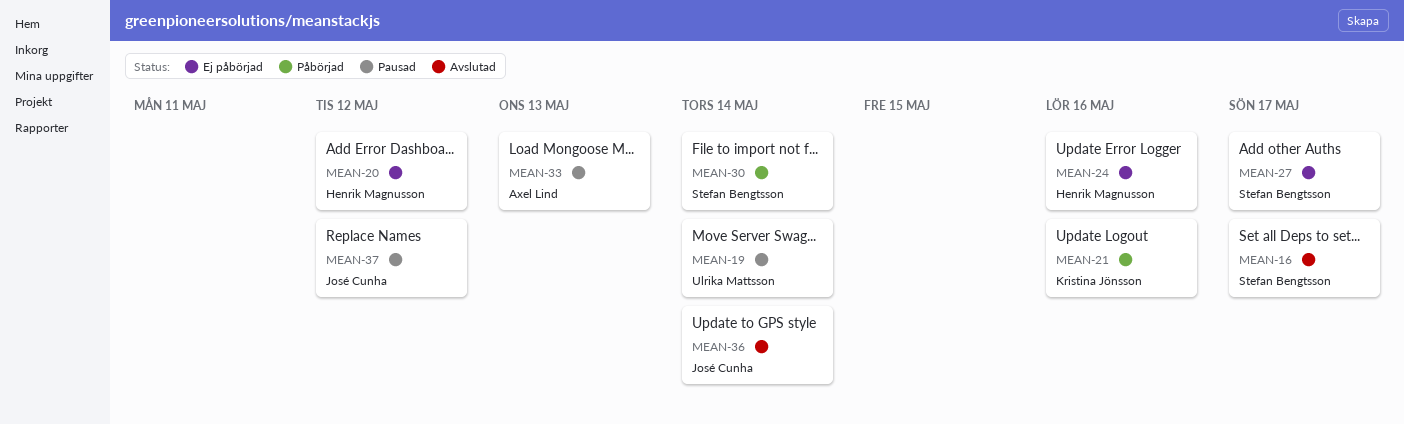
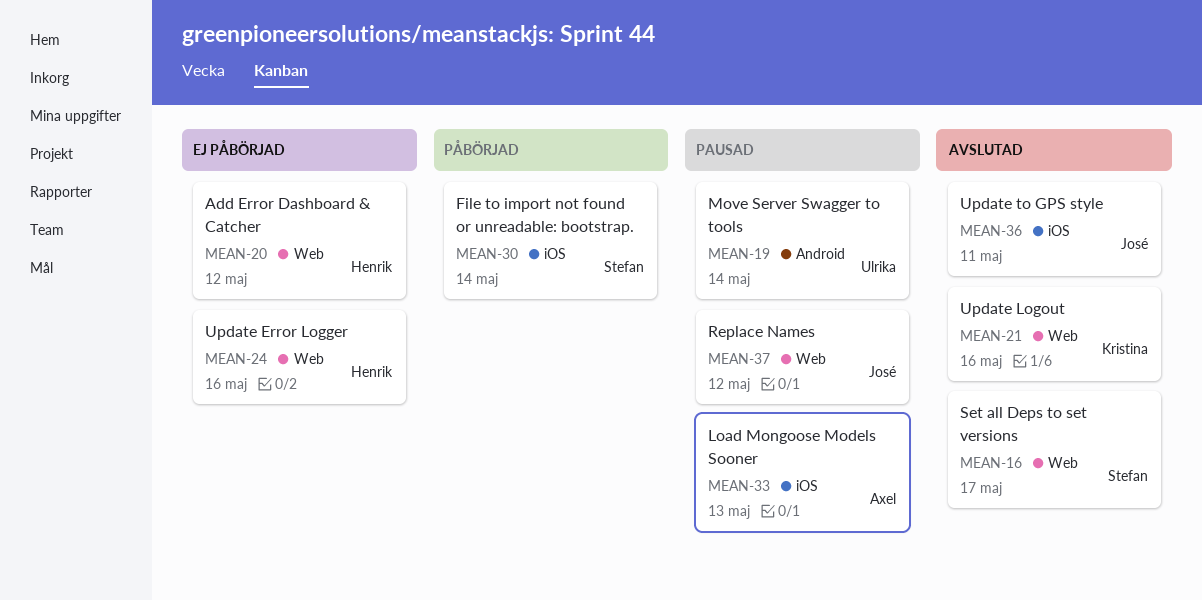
MEAN-21, status: Påbörjad -> Avslutad
MEAN-27: present -> none
MEAN-36, due: May 14 -> May 11

